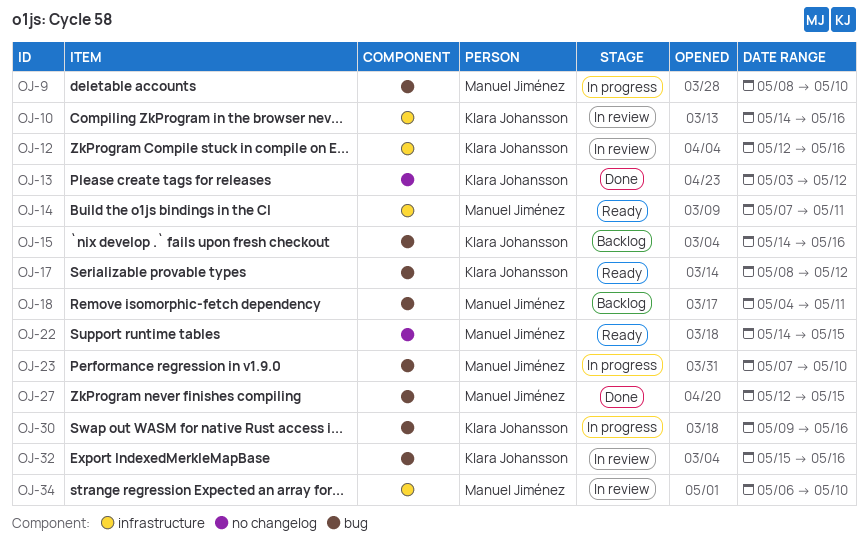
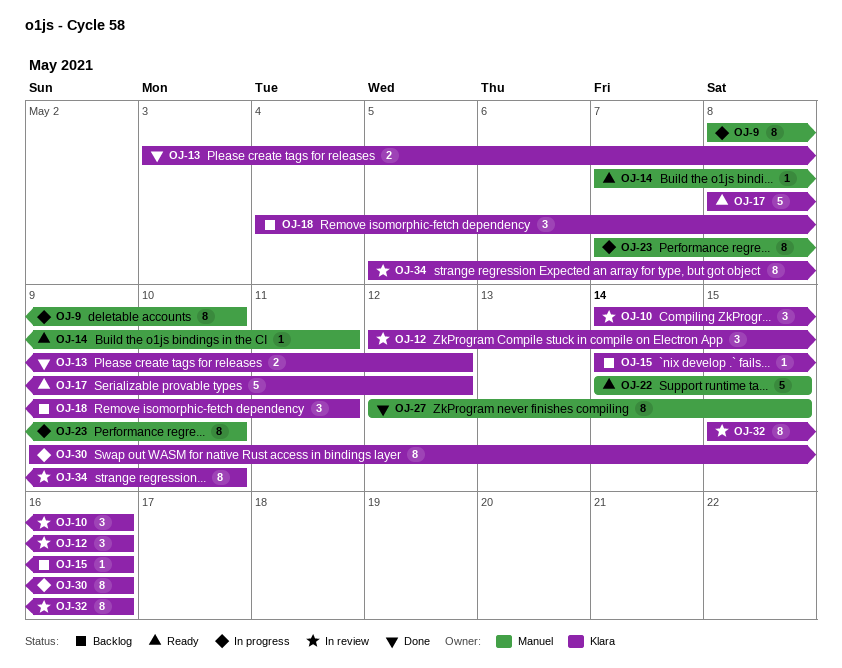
OJ-18, owner: Manuel Jiménez -> Klara Johansson
OJ-34, owner: Manuel Jiménez -> Klara Johansson
OJ-34, start: May 6 -> May 5

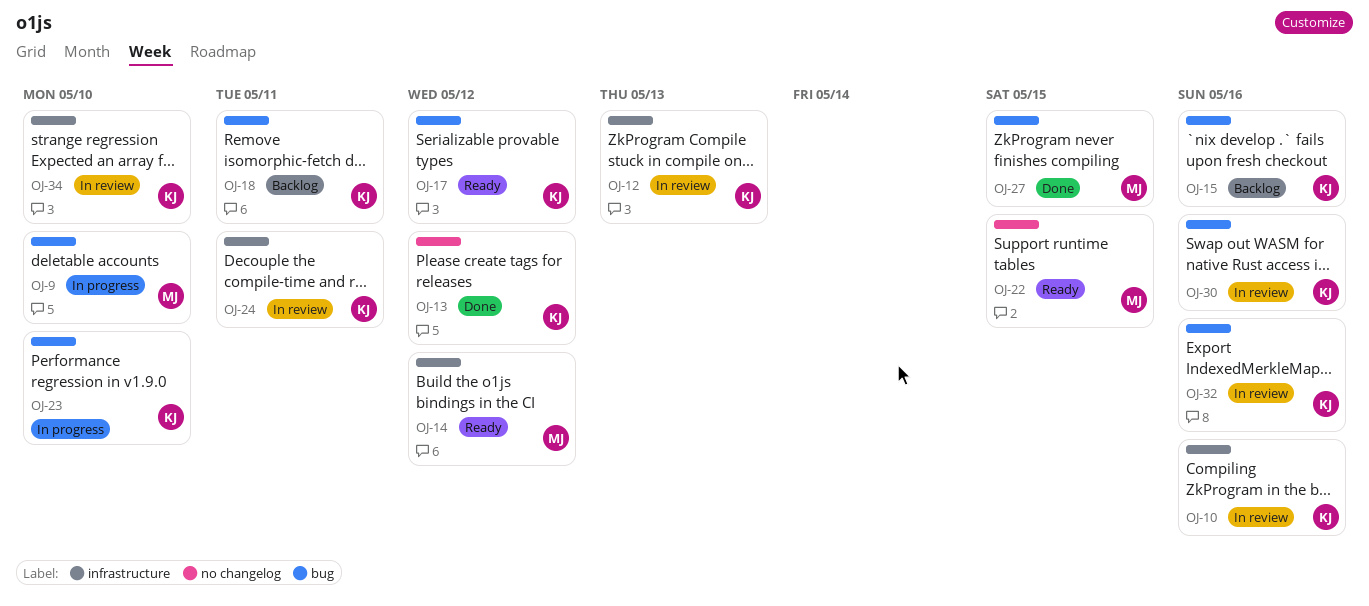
OJ-12, due: May 16 -> May 13
OJ-14, due: May 11 -> May 12
OJ-23, owner: Manuel -> Klara
OJ-24: none -> present
OJ-30, status: In progress -> In review

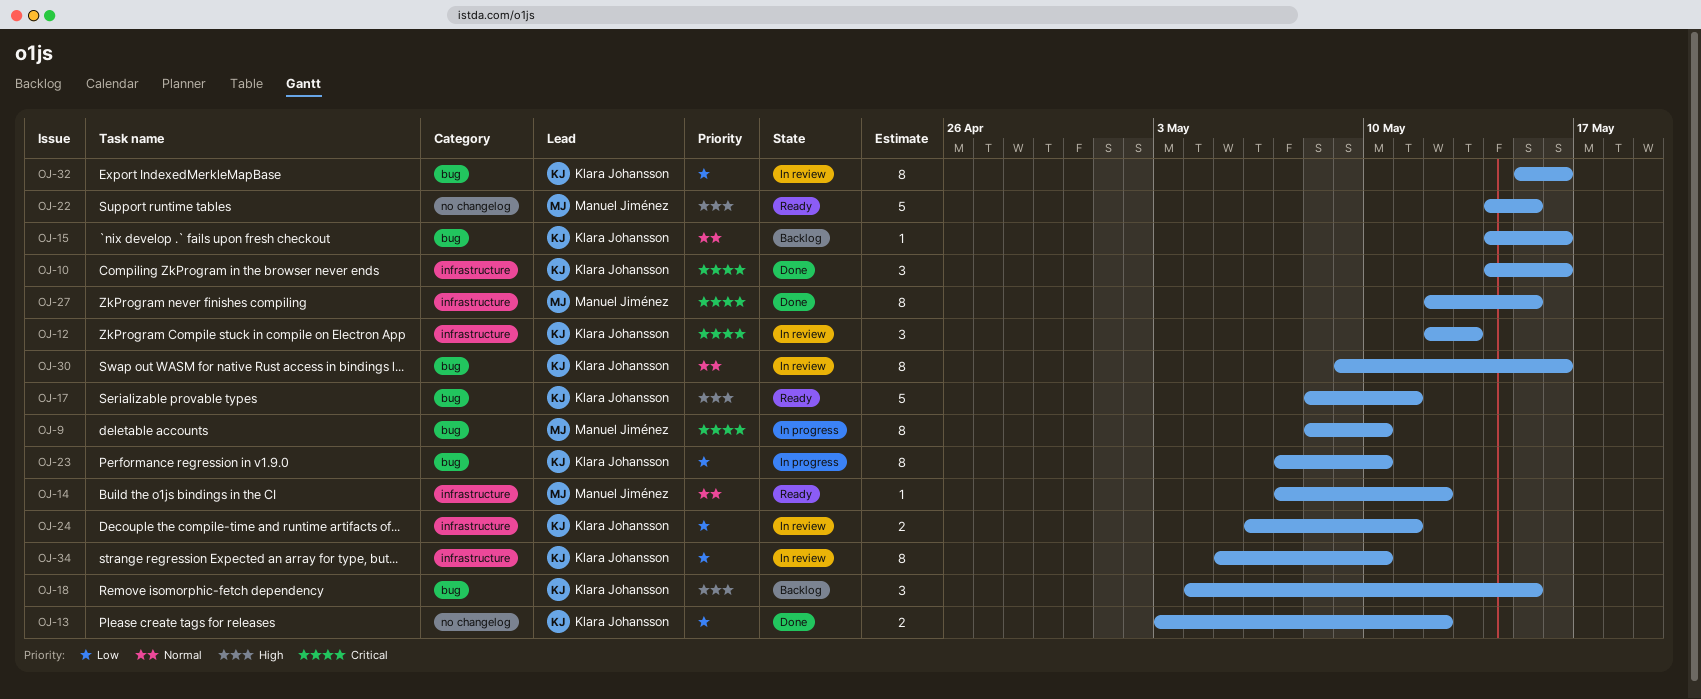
OJ-10, status: In review -> Done
OJ-17, due: May 12 -> May 11
OJ-18, due: May 11 -> May 15
OJ-27, label: bug -> infrastructure

